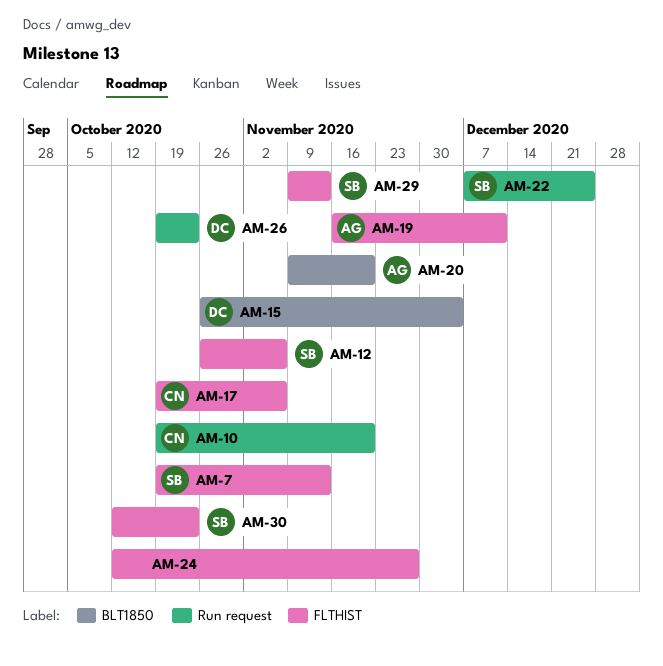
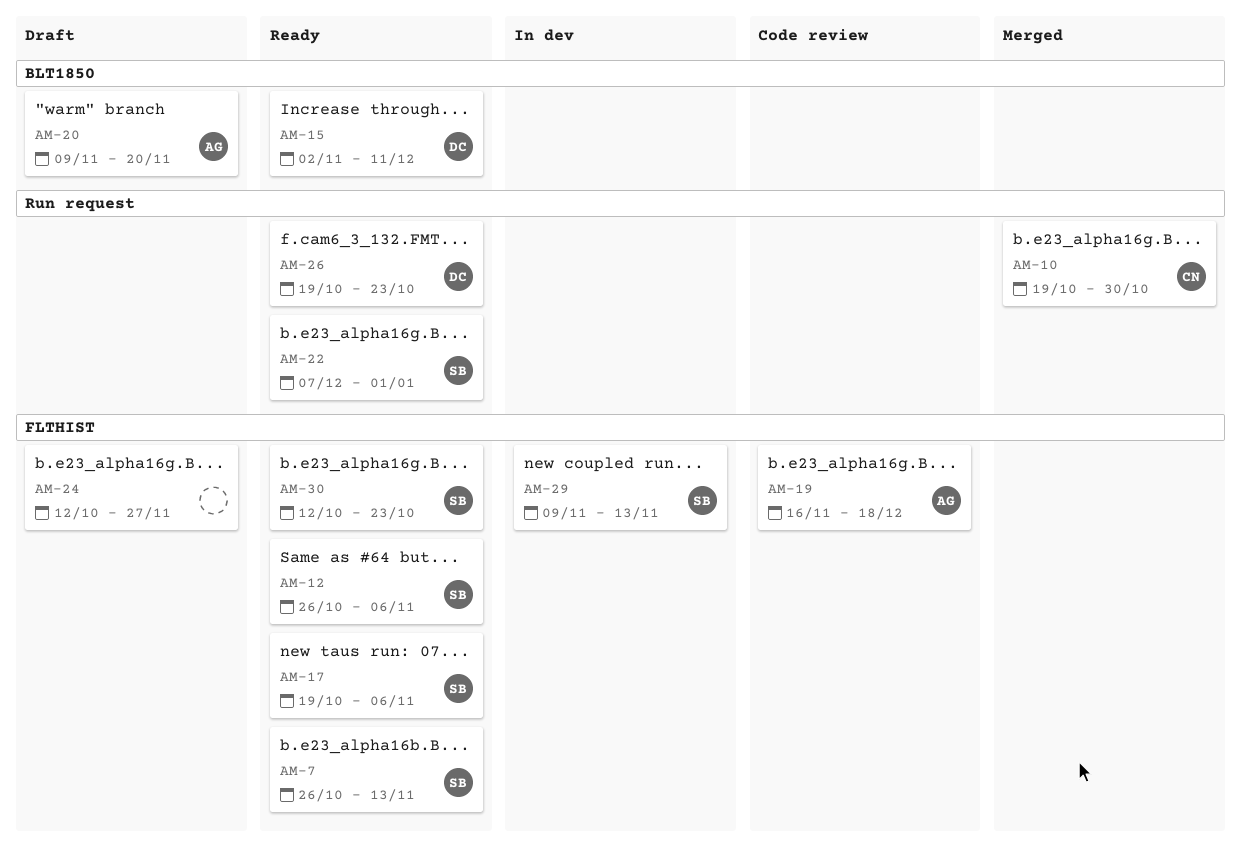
AM-7, start: Oct 19 -> Oct 26
AM-10, due: Nov 20 -> Oct 30
AM-15, start: Oct 26 -> Nov 2
AM-15, due: Dec 4 -> Dec 11
AM-17, owner: CN -> SB
AM-19, due: Dec 11 -> Dec 18
AM-22, due: Dec 25 -> Jan 1

